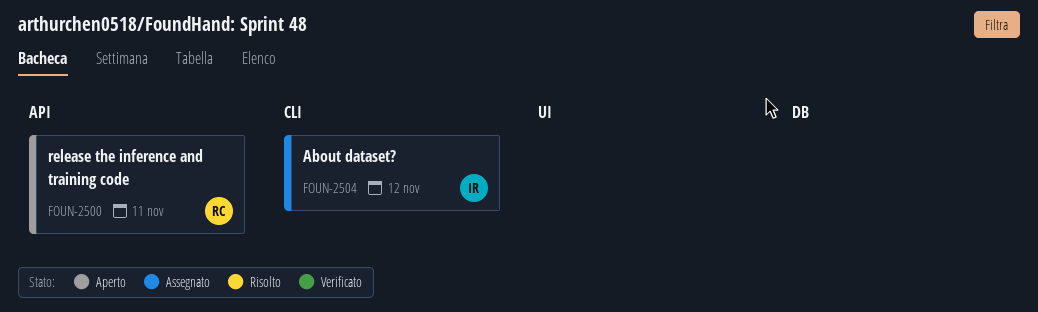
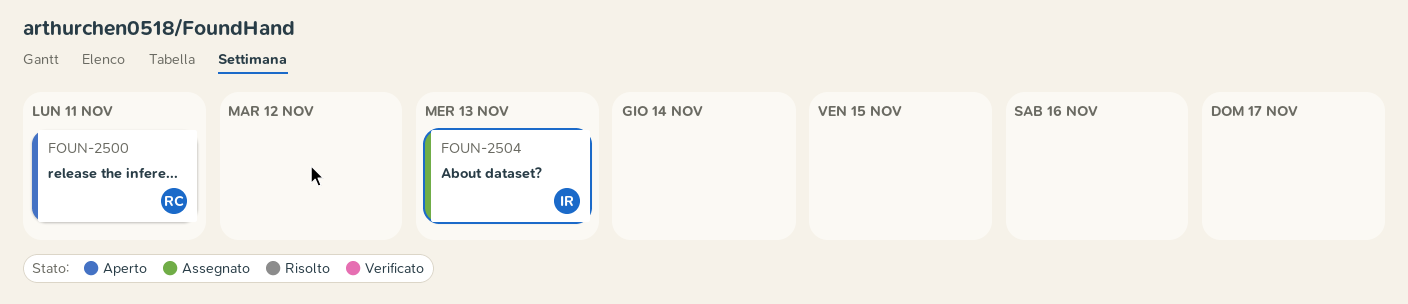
FOUN-2504, due: Nov 12 -> Nov 13

